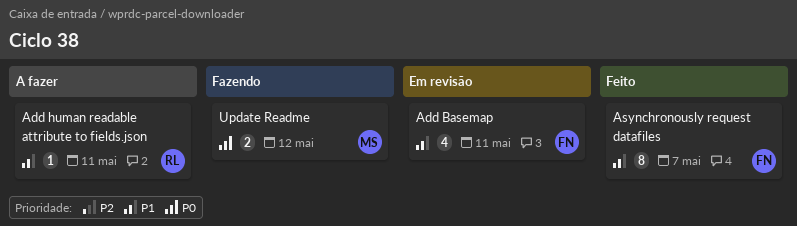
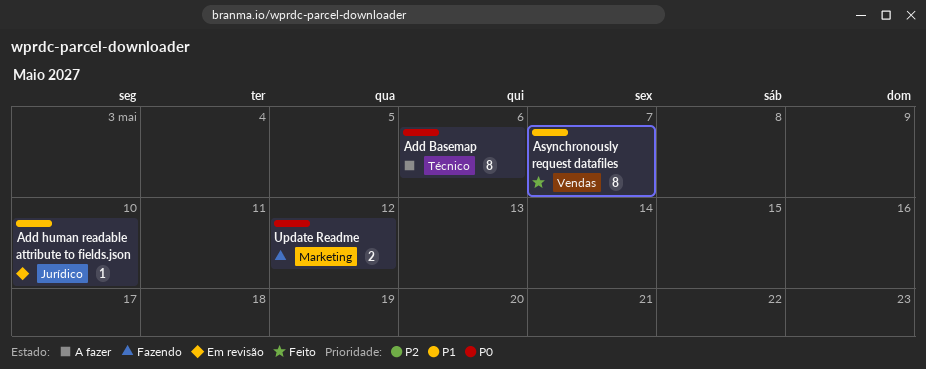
Add Basemap, status: Em revisão -> A fazer
Add Basemap, priority: P1 -> P0
Add Basemap, estimate: 4 -> 8
Add Basemap, due: May 11 -> May 6
Add human readable attribute to fields.json, status: A fazer -> Em revisão
Add human readable attribute to fields.json, due: May 11 -> May 10

